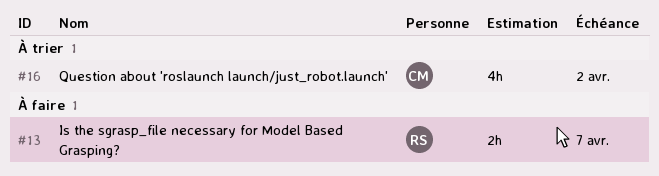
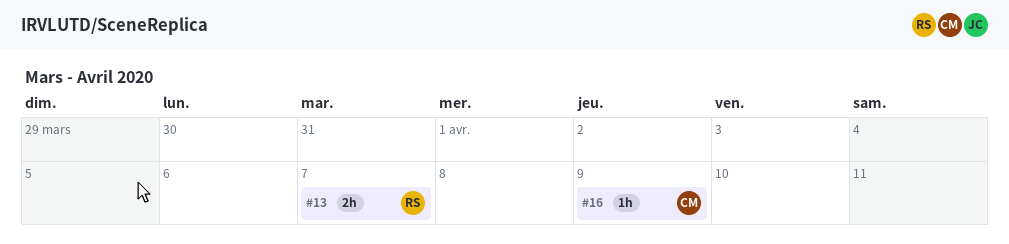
#16, estimate: 4h -> 1h
#16, due: Apr 2 -> Apr 9

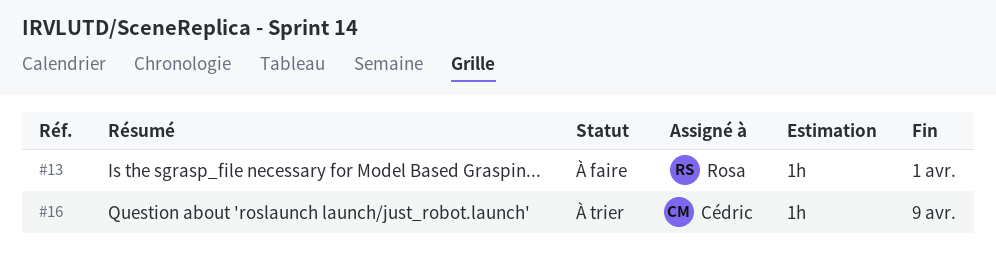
#13, estimate: 2h -> 1h
#13, due: Apr 7 -> Apr 1

